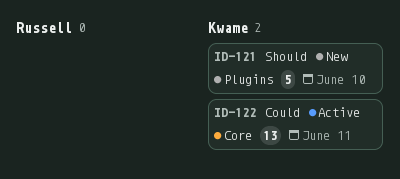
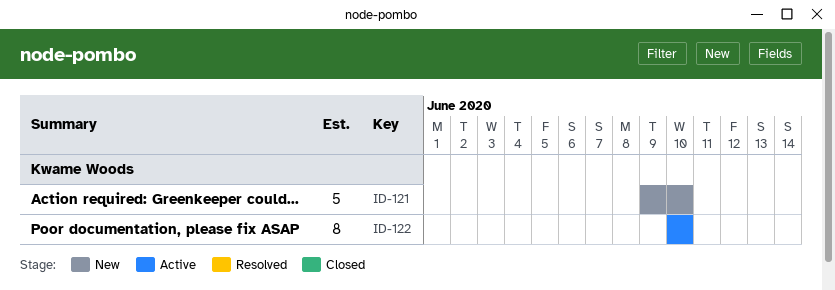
ID-122, estimate: 13 -> 8
ID-122, due: Jun 11 -> Jun 10

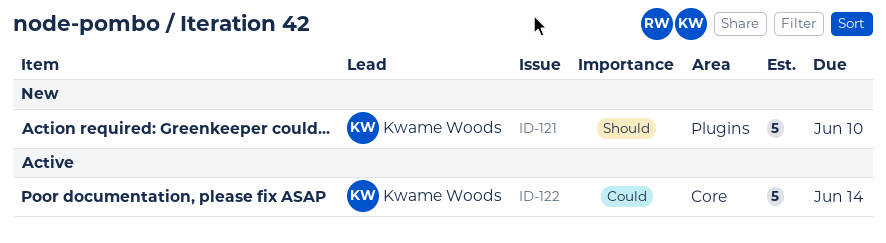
ID-122, estimate: 8 -> 5
ID-122, due: Jun 10 -> Jun 14

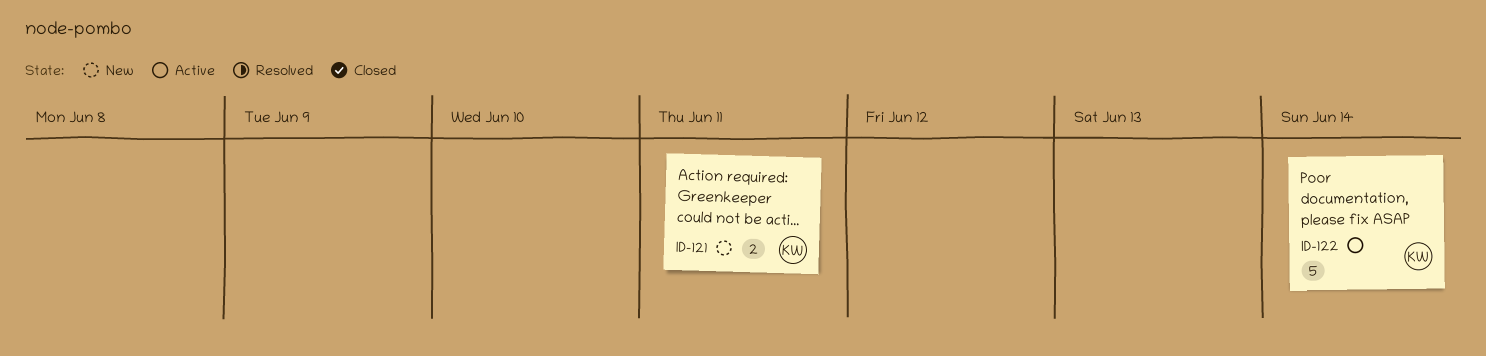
ID-121, estimate: 5 -> 2
ID-121, due: Jun 10 -> Jun 11

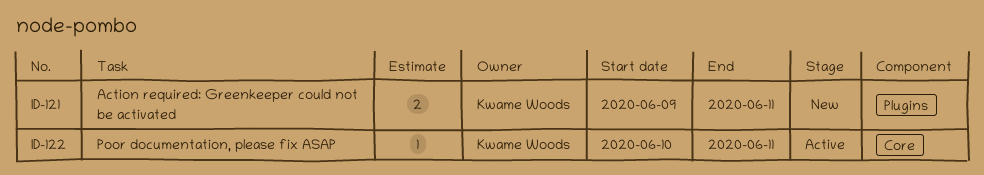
ID-122, estimate: 5 -> 1
ID-122, due: Jun 14 -> Jun 11

